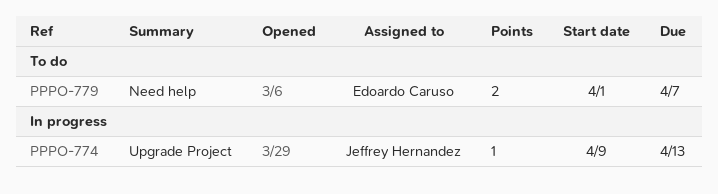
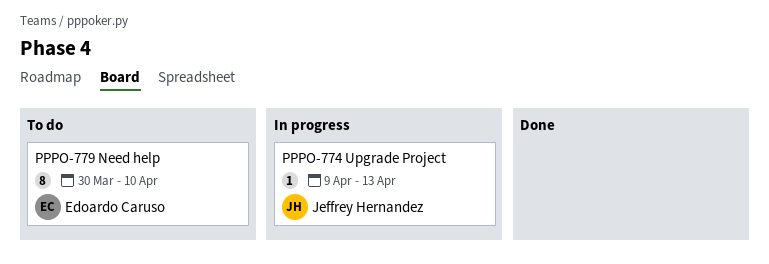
PPPO-779, estimate: 2 -> 8
PPPO-779, start: Apr 1 -> Mar 30
PPPO-779, due: Apr 7 -> Apr 10

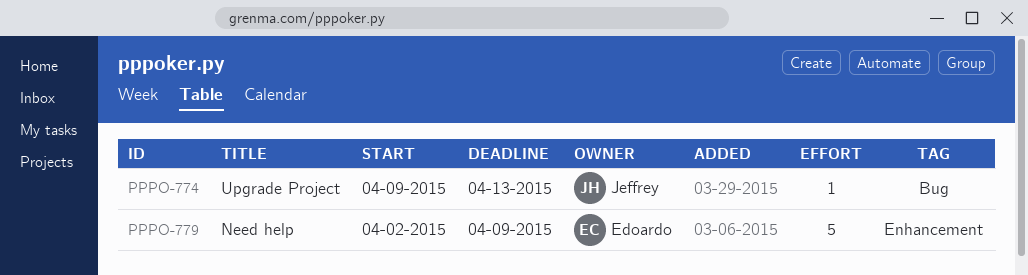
PPPO-779, estimate: 8 -> 5
PPPO-779, start: Mar 30 -> Apr 2
PPPO-779, due: Apr 10 -> Apr 9

